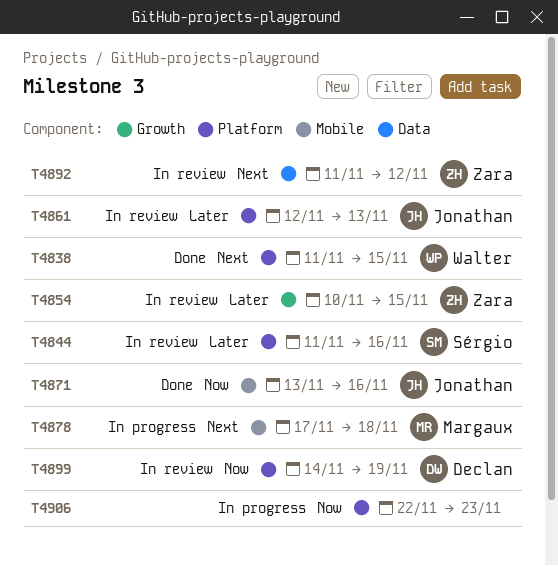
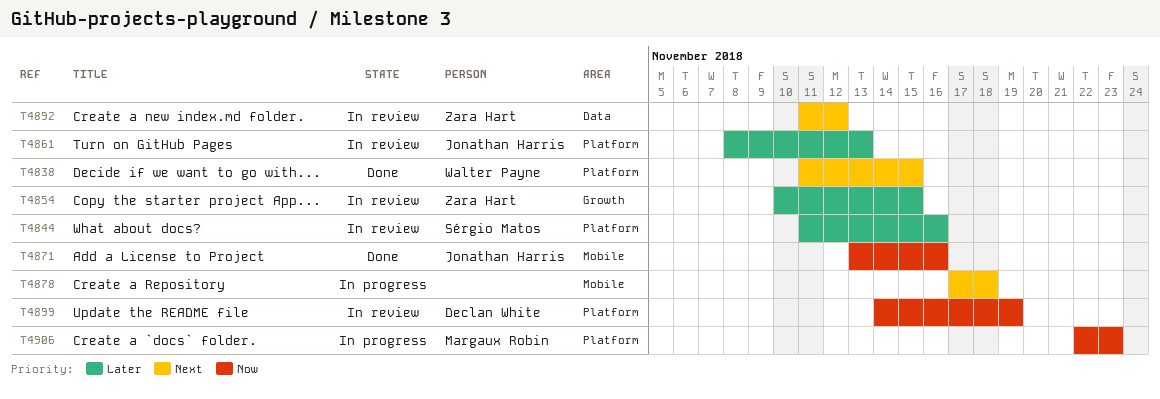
T4861, start: Nov 12 -> Nov 8
T4878, owner: Margaux Robin -> none
T4906, owner: none -> Margaux Robin

